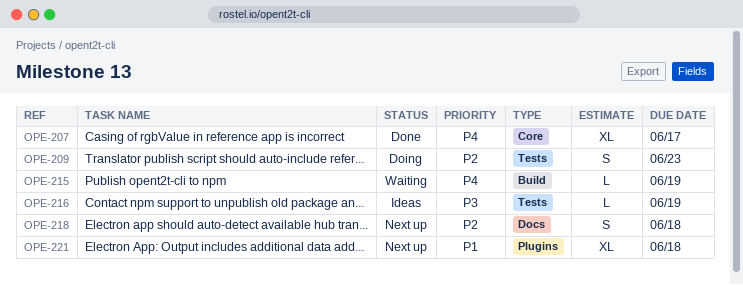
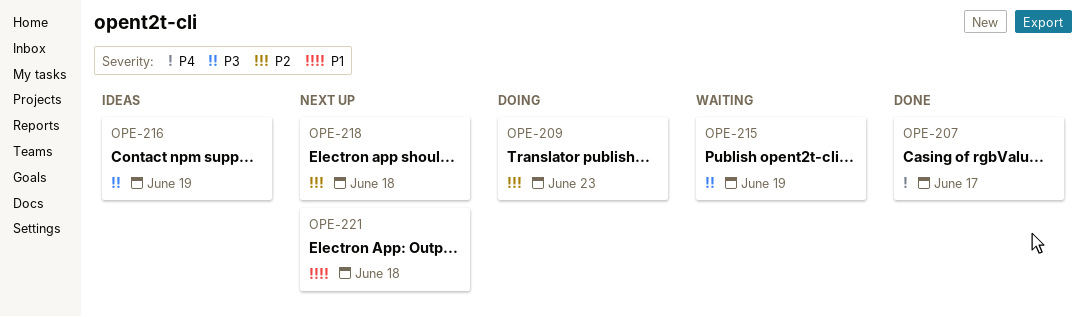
OPE-215, priority: P4 -> P3

